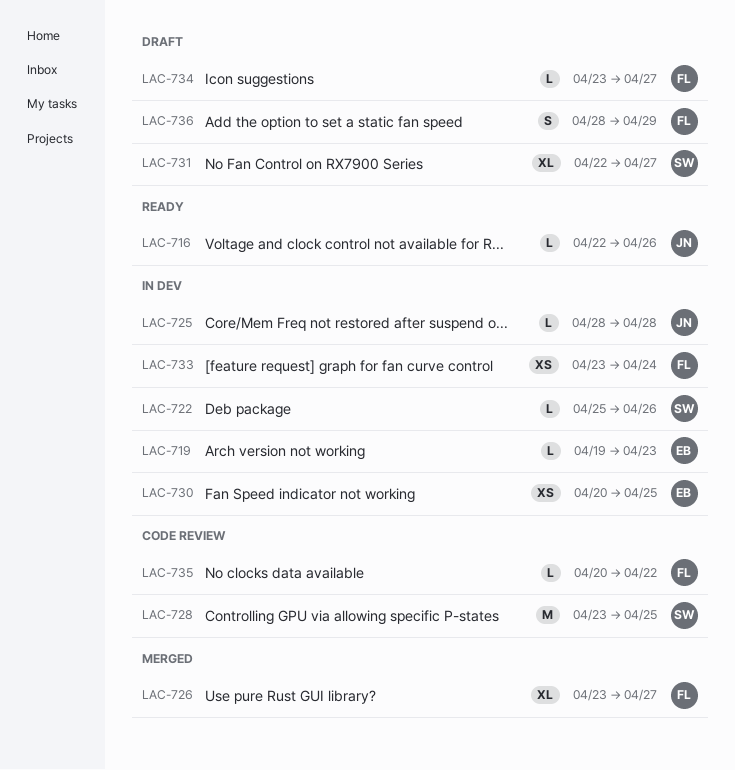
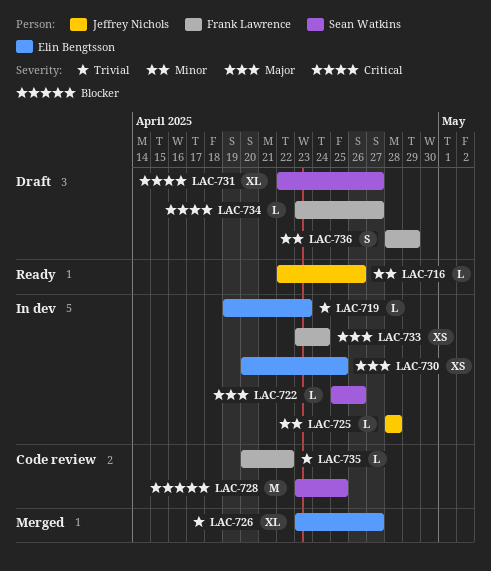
LAC-726, owner: Frank Lawrence -> Elin Bengtsson

